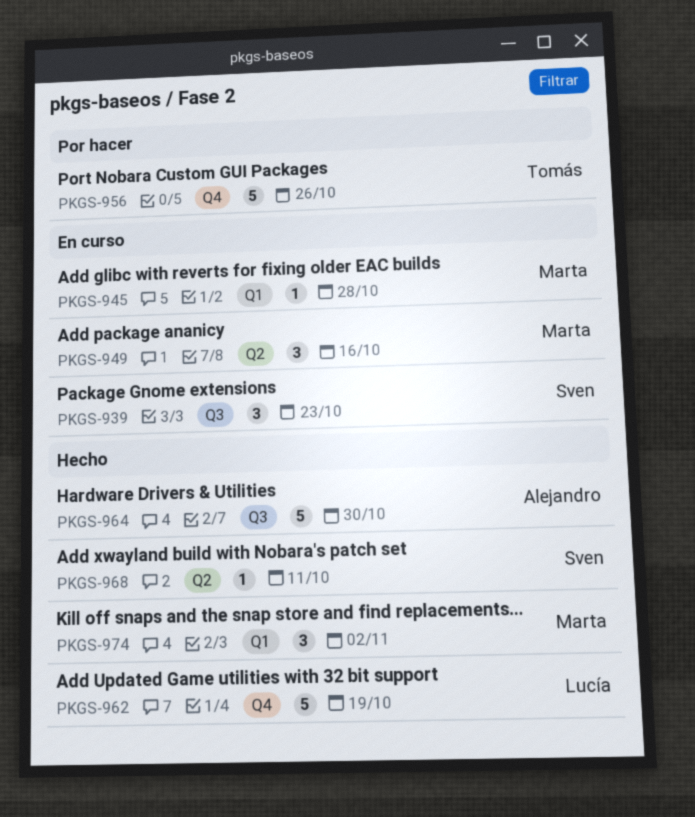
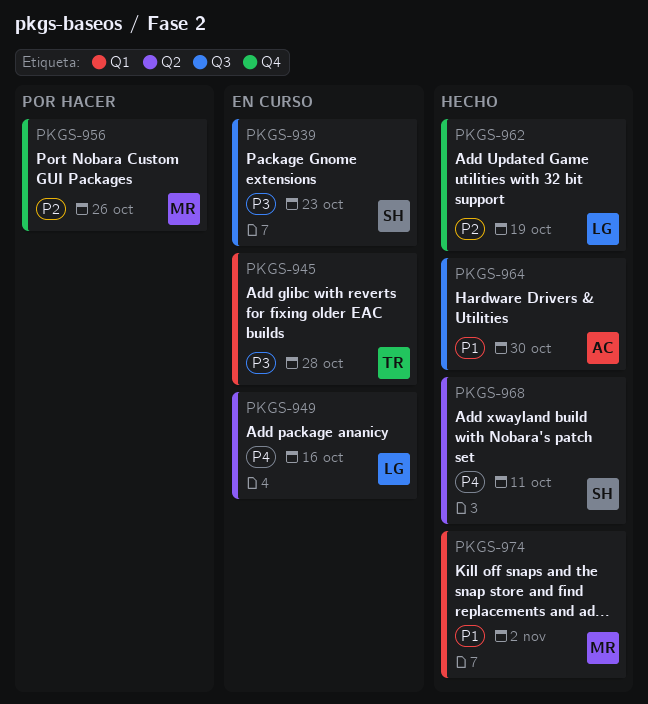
PKGS-945, owner: Marta -> Tomás
PKGS-949, owner: Marta -> Lucía
PKGS-956, owner: Tomás -> Marta

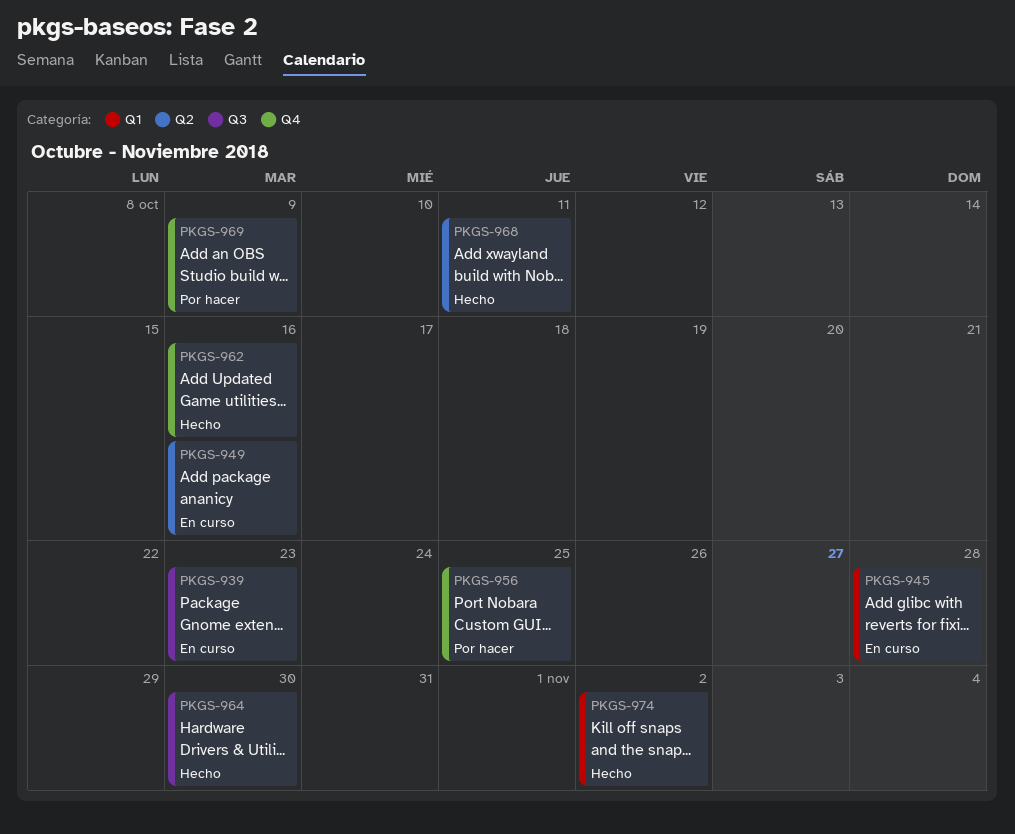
PKGS-956, due: Oct 26 -> Oct 25
PKGS-962, due: Oct 19 -> Oct 16
PKGS-969: none -> present

